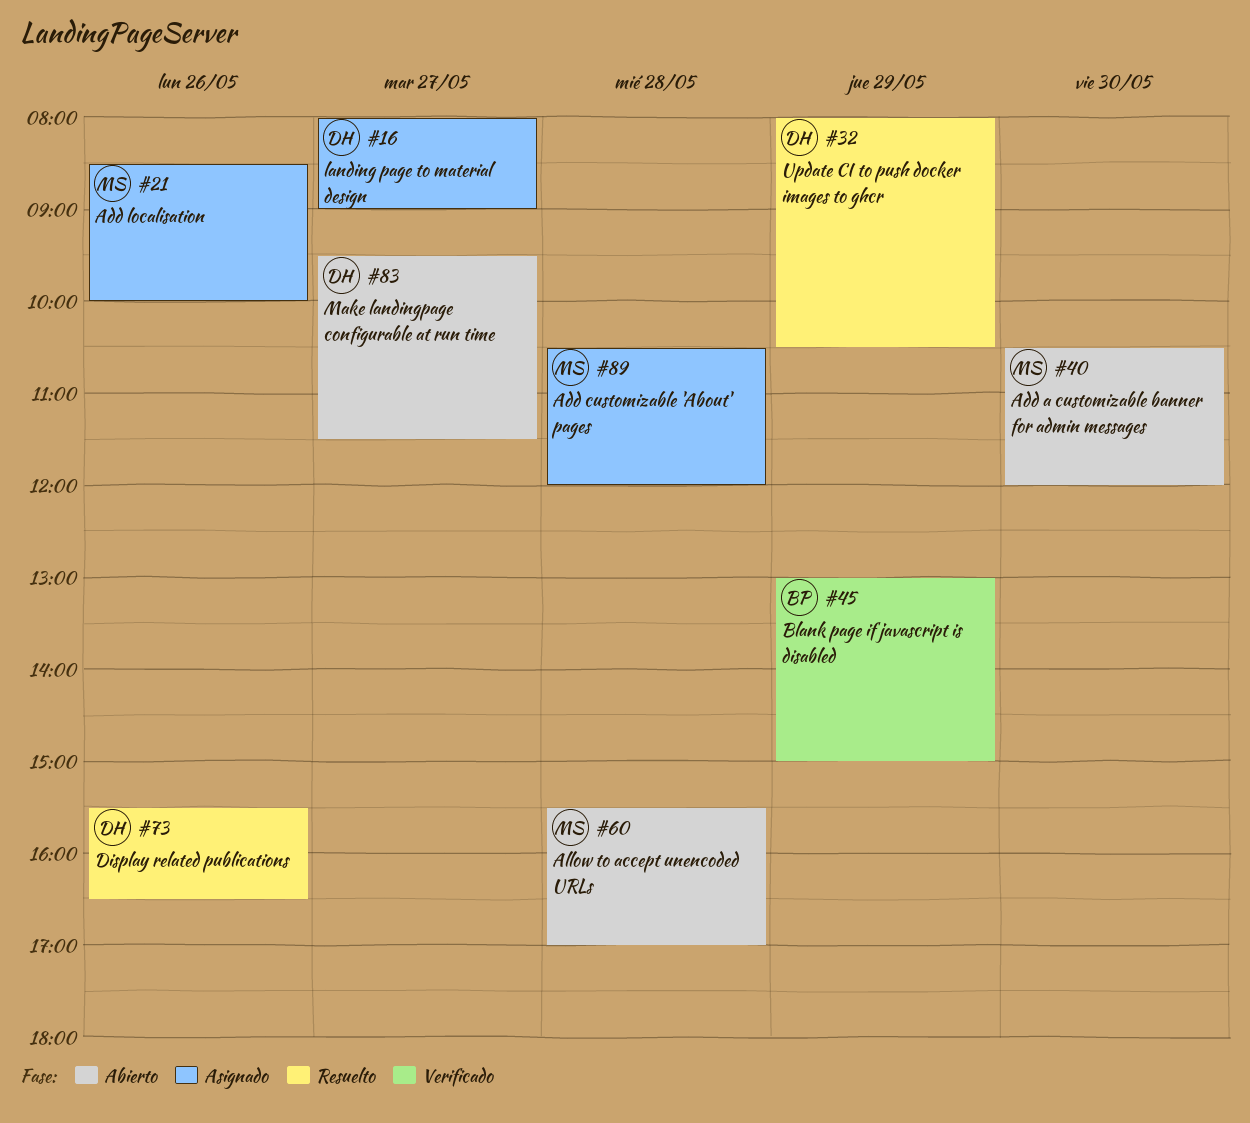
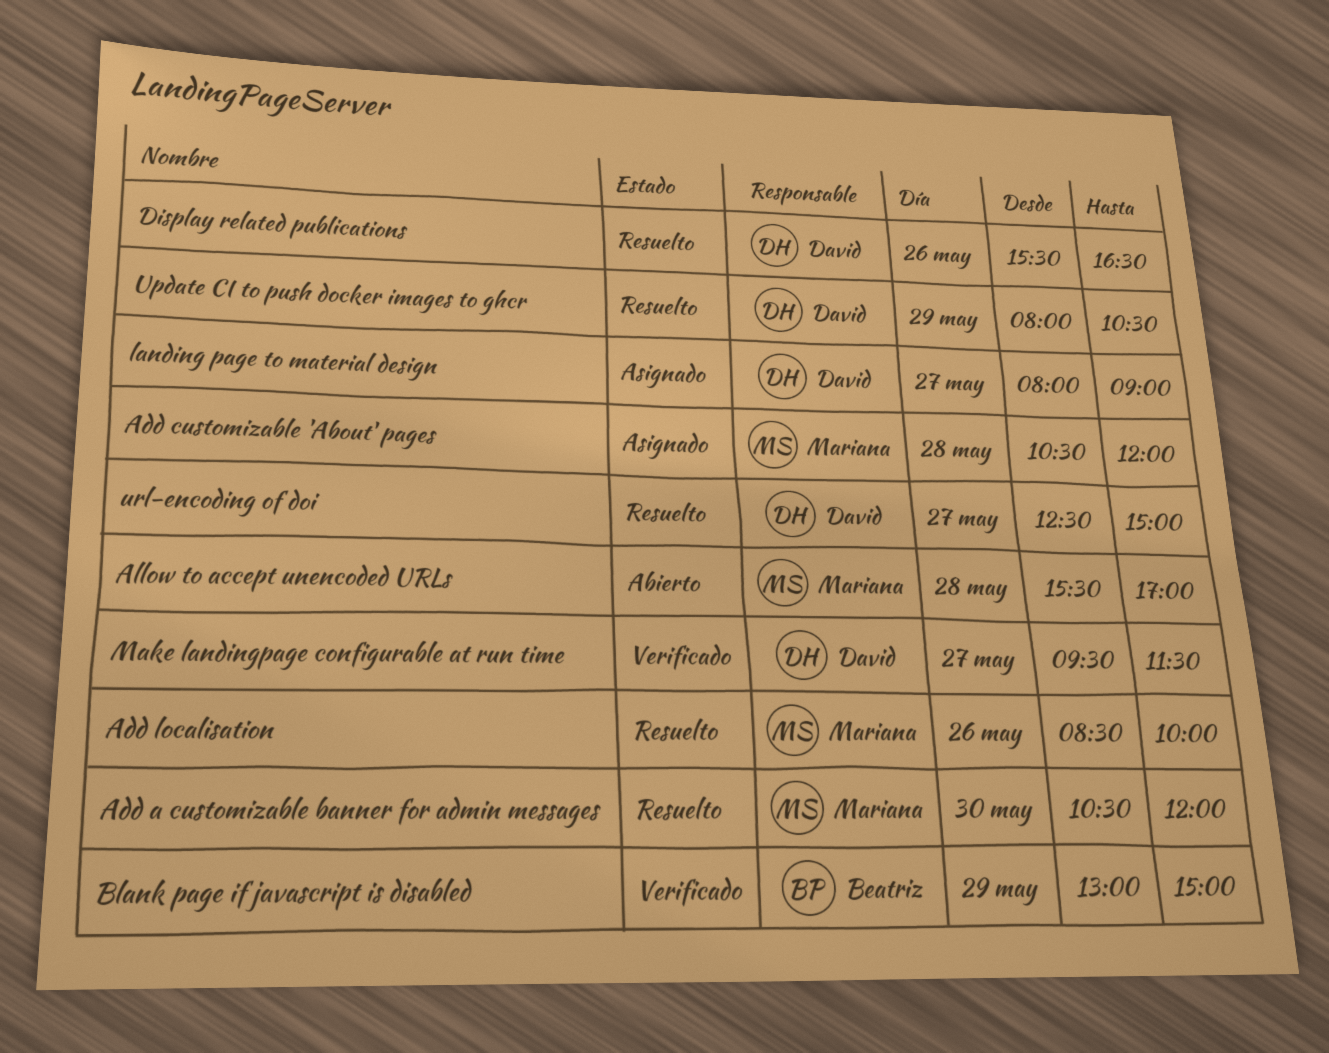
Add a customizable banner for admin messages, status: Abierto -> Resuelto
Add localisation, status: Asignado -> Resuelto
Make landingpage configurable at run time, status: Abierto -> Verificado
url-encoding of doi: none -> present

